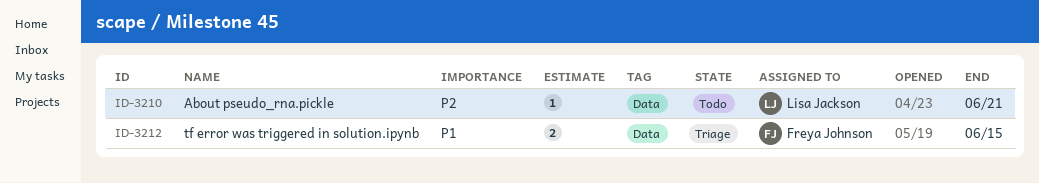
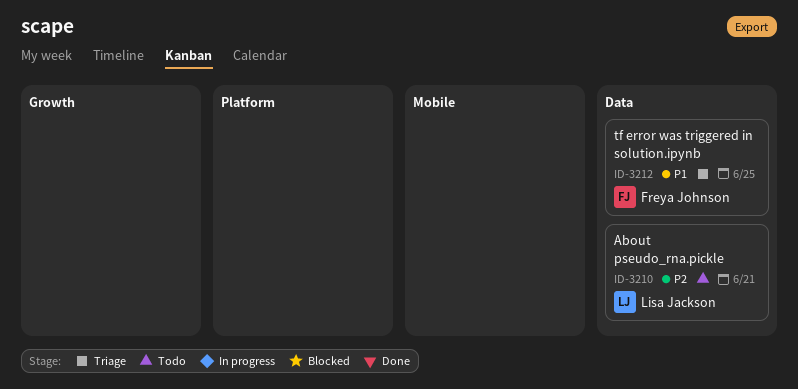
ID-3212, due: Jun 15 -> Jun 25

